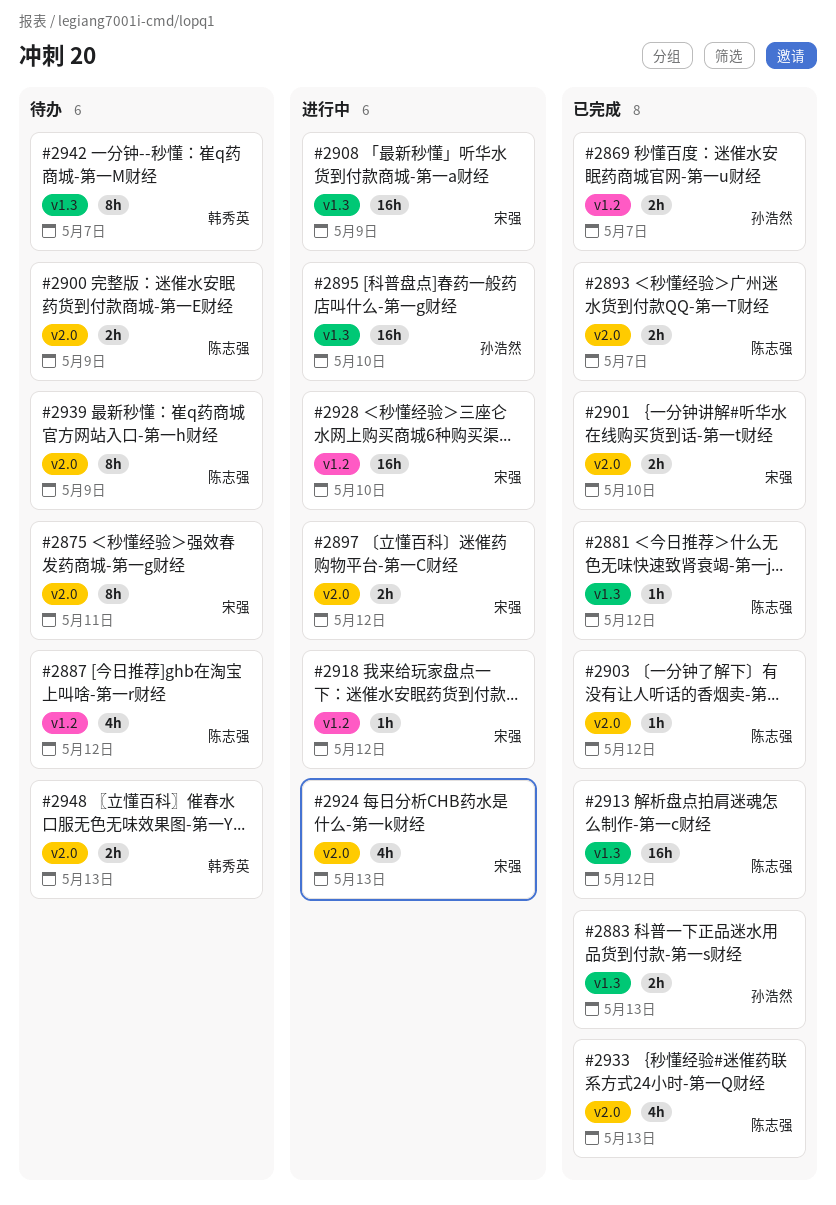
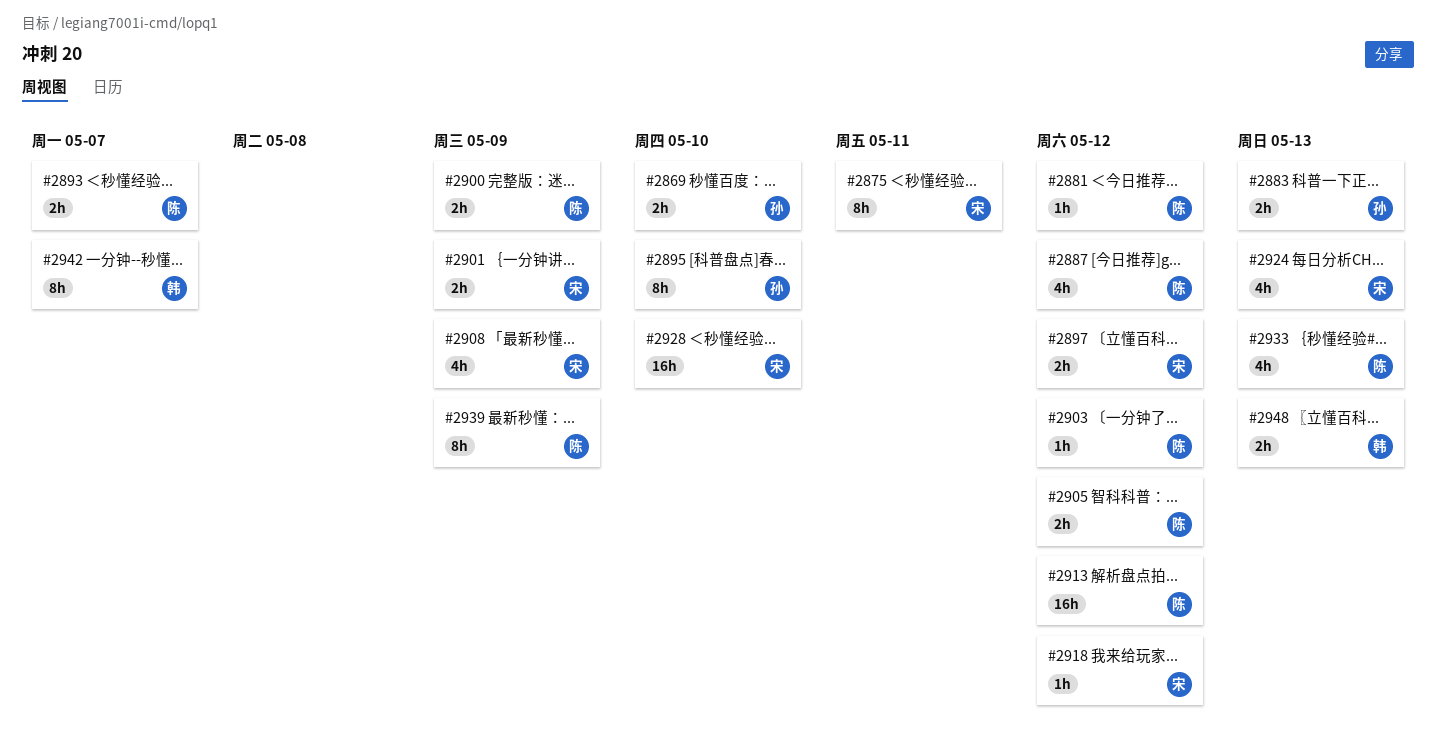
#2869, due: May 7 -> May 10
#2895, estimate: 16h -> 8h
#2901, due: May 10 -> May 9
#2905: none -> present
#2908, estimate: 16h -> 4h

